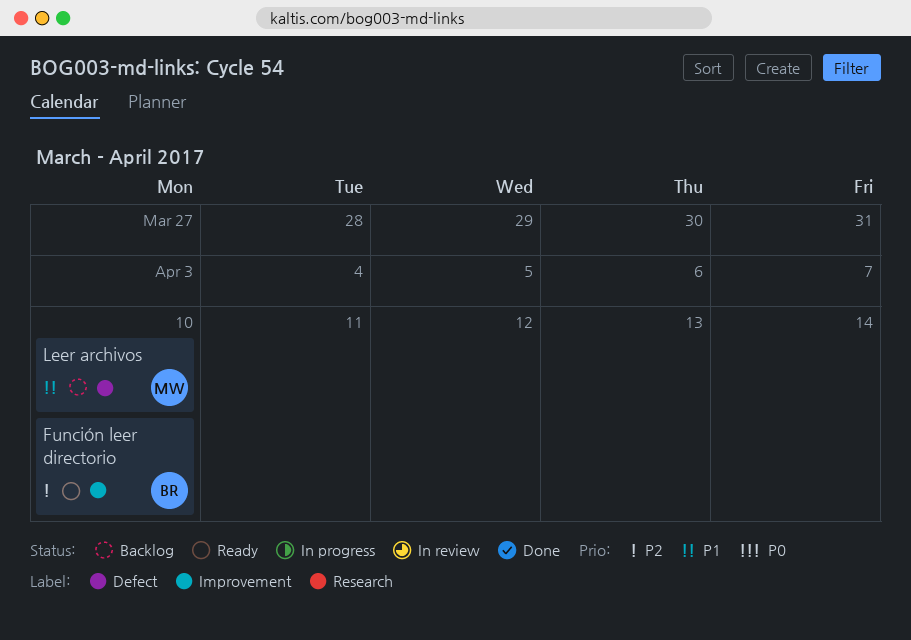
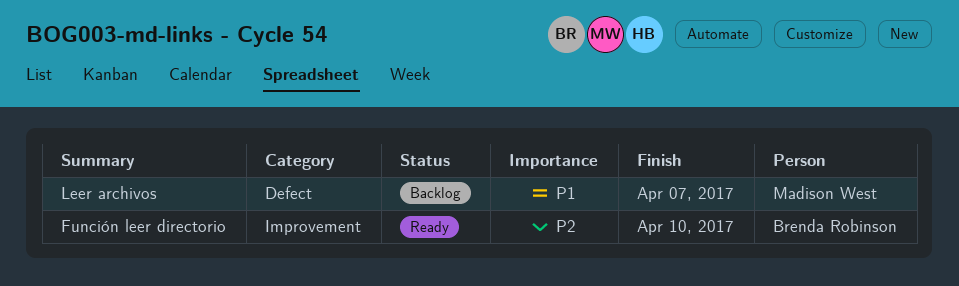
Leer archivos, due: Apr 10 -> Apr 7

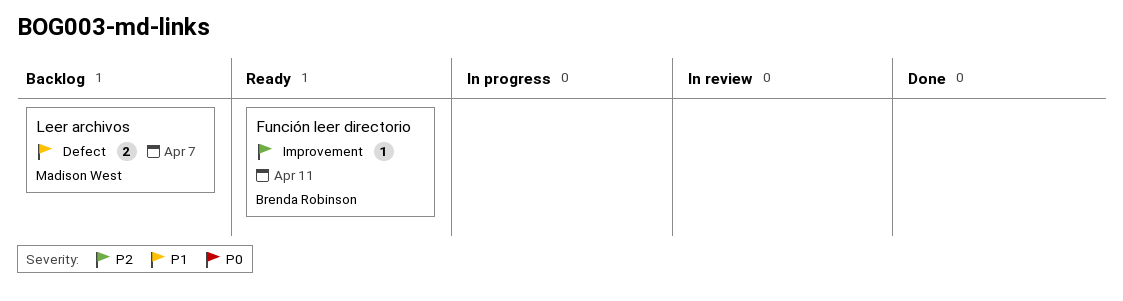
Función leer directorio, due: Apr 10 -> Apr 11

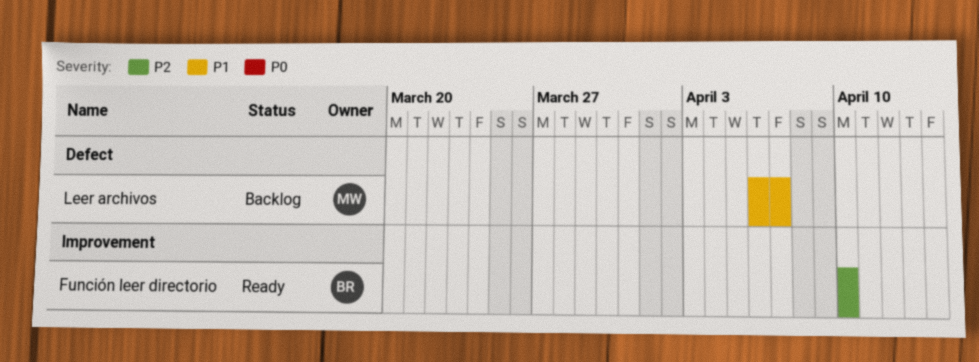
Función leer directorio, due: Apr 11 -> Apr 10

